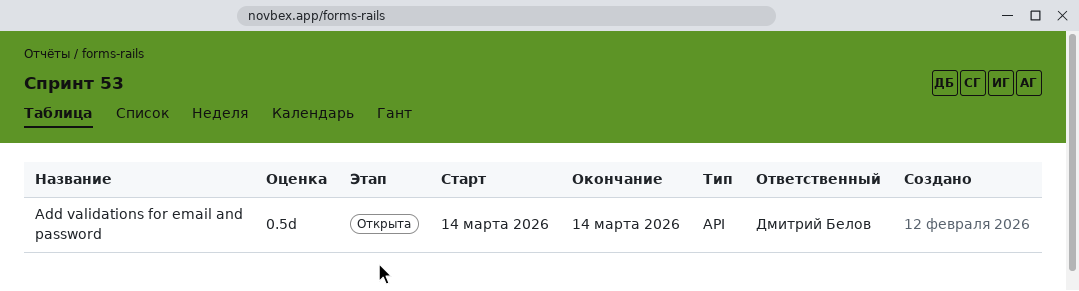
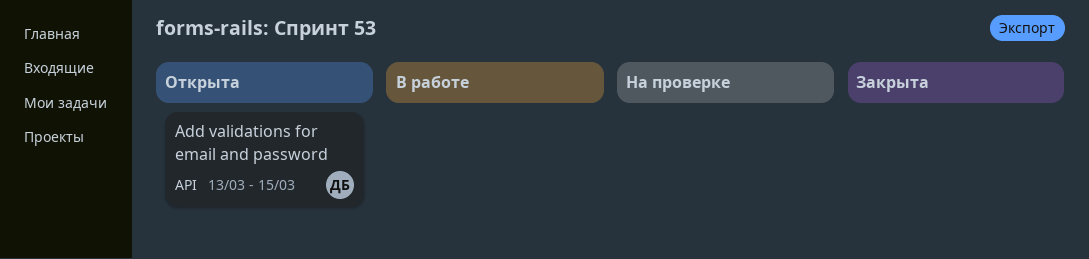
Add validations for email and password, start: Mar 14 -> Mar 13
Add validations for email and password, due: Mar 14 -> Mar 15

